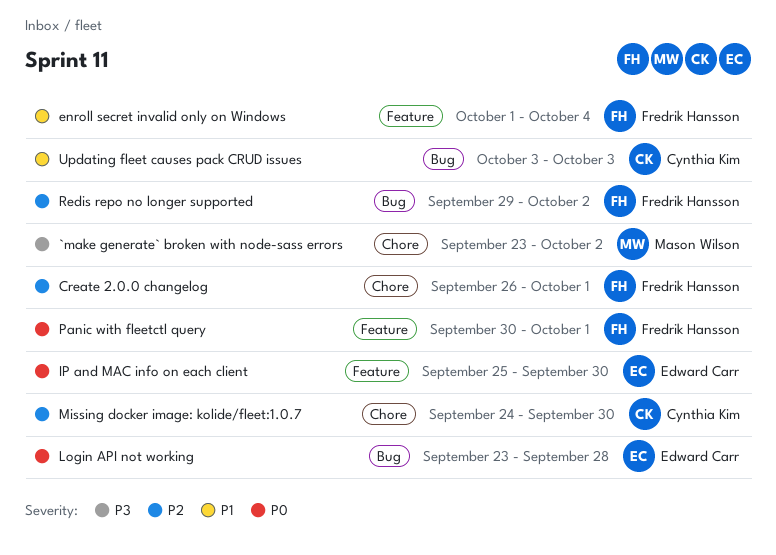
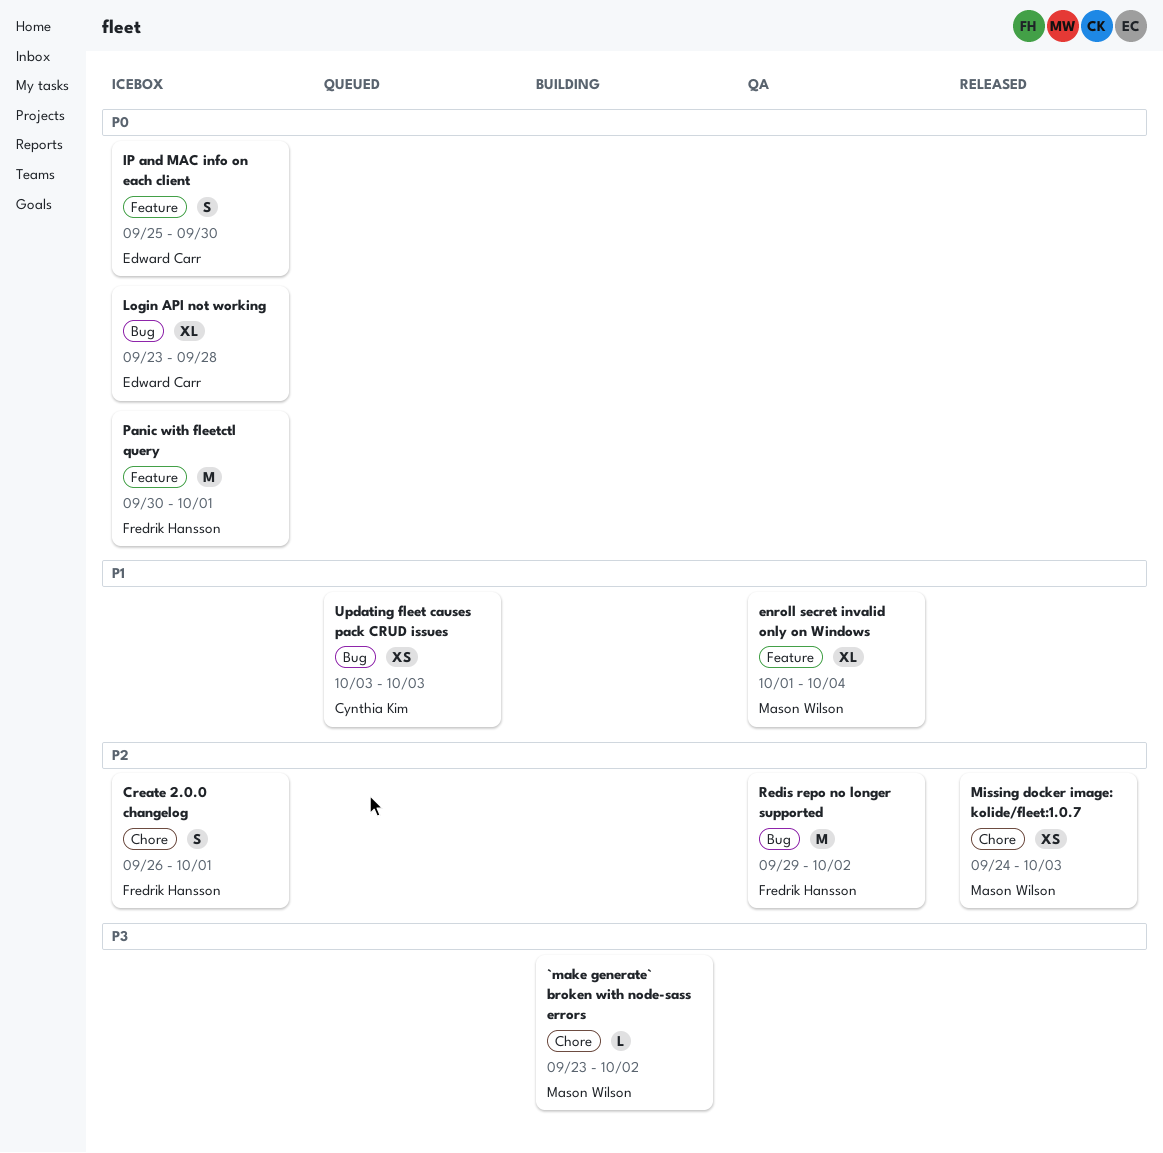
enroll secret invalid only on Windows, owner: Fredrik Hansson -> Mason Wilson
Missing docker image: kolide/fleet:1.0.7, owner: Cynthia Kim -> Mason Wilson
Missing docker image: kolide/fleet:1.0.7, due: Sep 30 -> Oct 3

